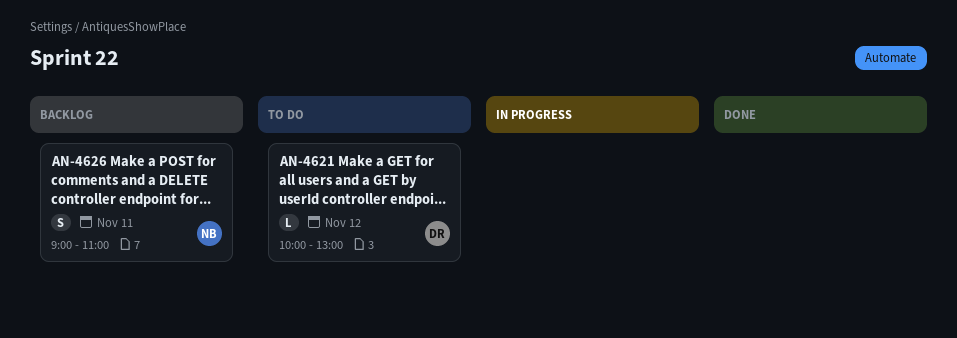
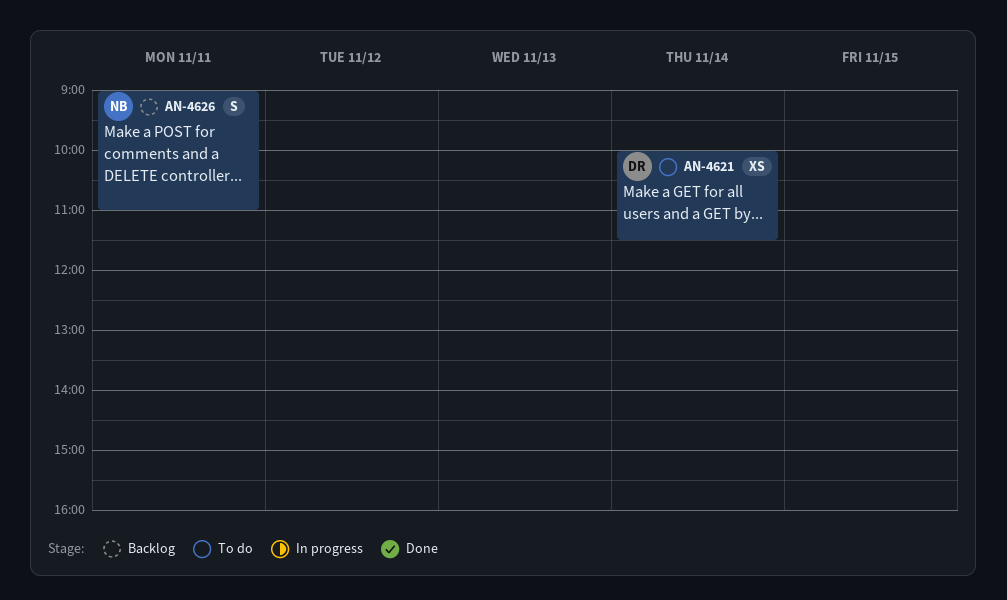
AN-4621, estimate: L -> XS
AN-4621, day: Nov 12 -> Nov 14
AN-4621, ends: 13:00 -> 11:30

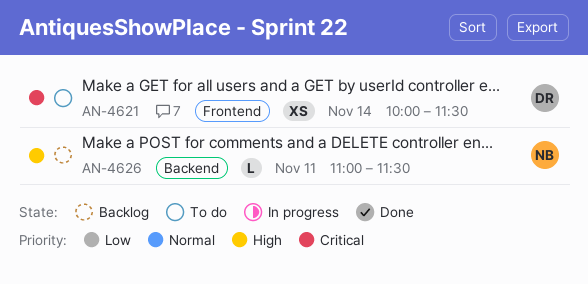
AN-4626, estimate: S -> L
AN-4626, begins: 09:00 -> 11:00
AN-4626, ends: 11:00 -> 11:30

